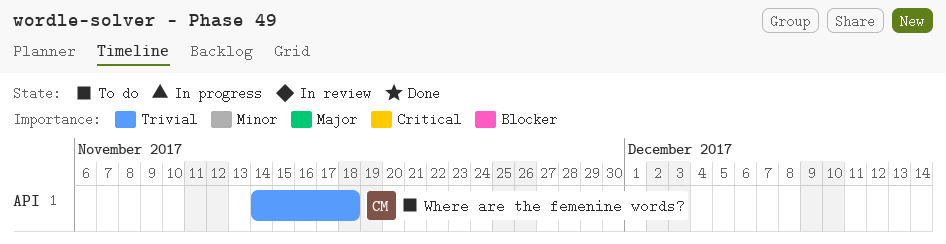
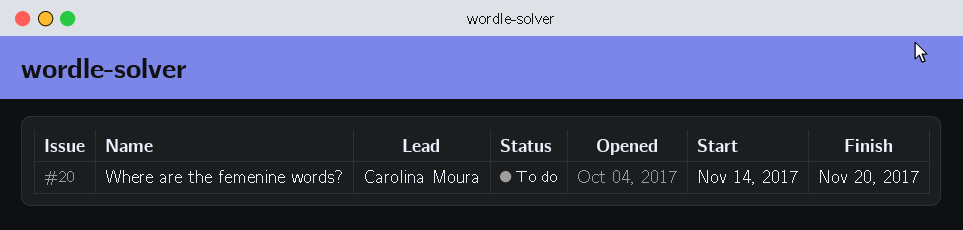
Where are the femenine words?, due: Nov 18 -> Nov 20

